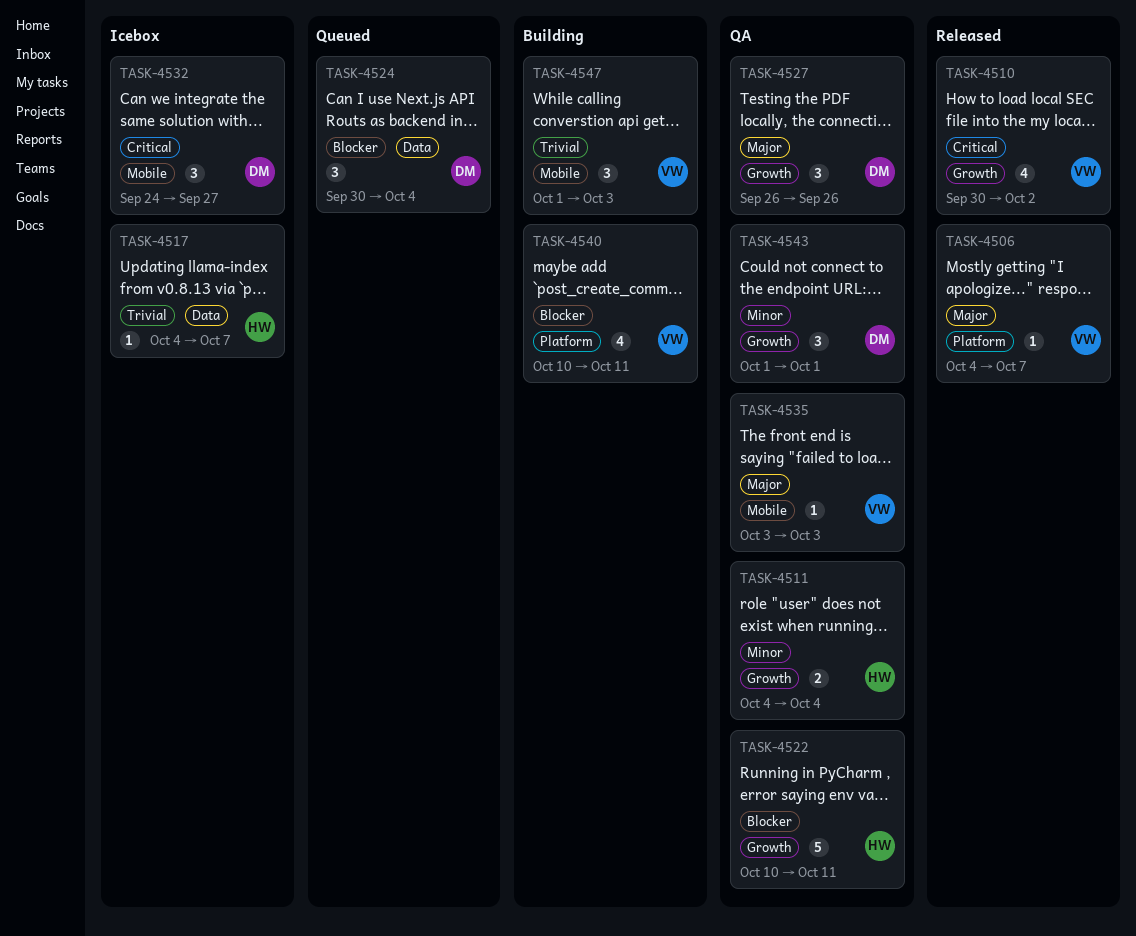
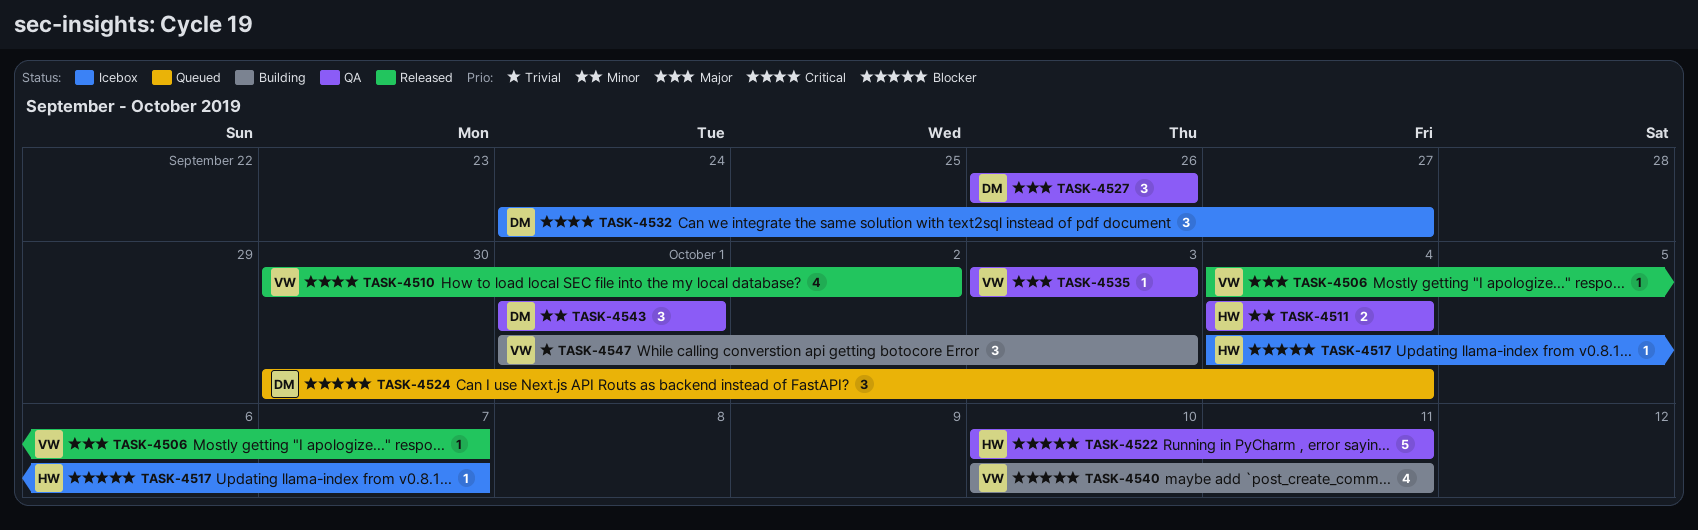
TASK-4517, priority: Trivial -> Blocker

